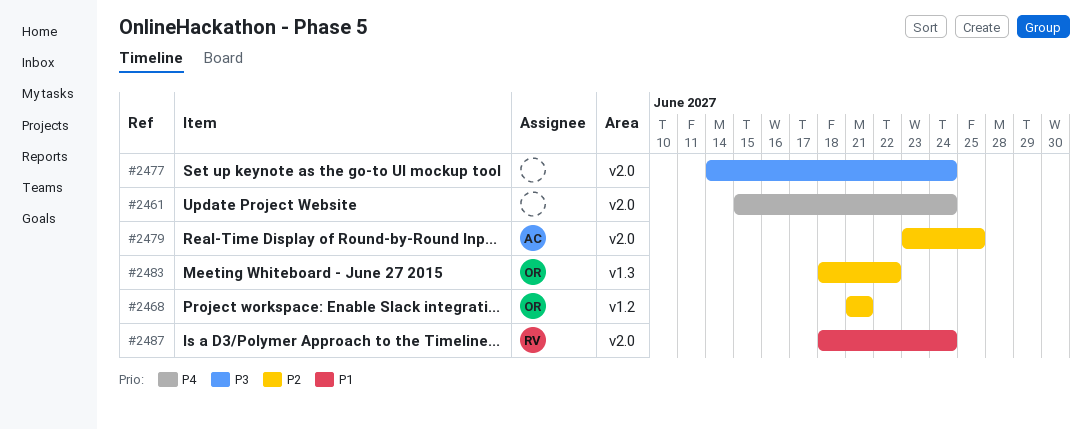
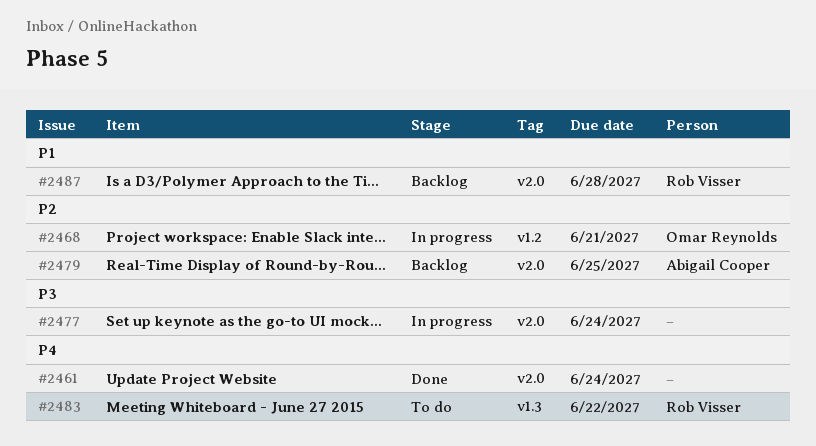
#2483, owner: Omar Reynolds -> Rob Visser
#2483, priority: P2 -> P4
#2487, due: Jun 24 -> Jun 28

